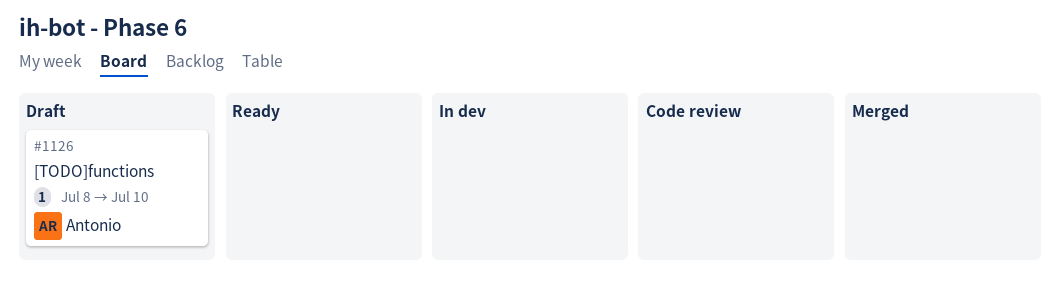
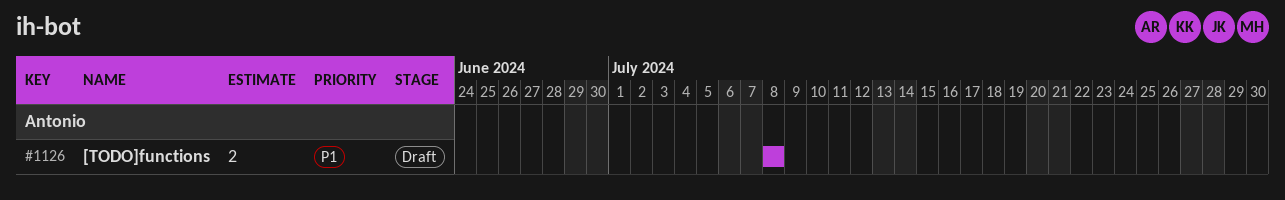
#1126, estimate: 1 -> 2
#1126, due: Jul 10 -> Jul 8

